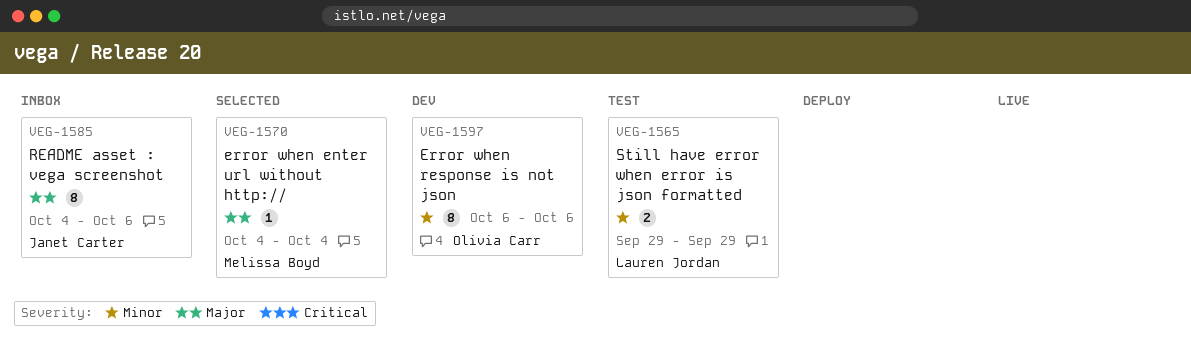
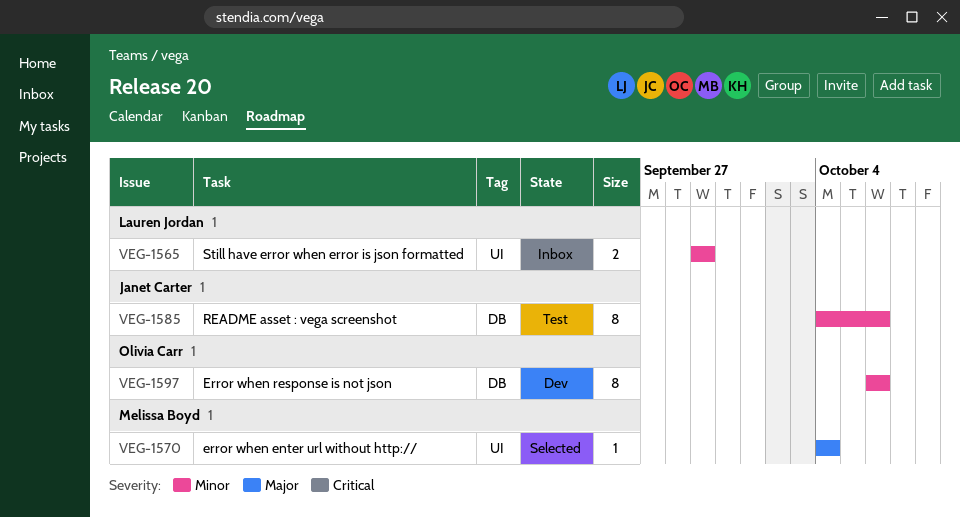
VEG-1565, status: Test -> Inbox
VEG-1585, status: Inbox -> Test
VEG-1585, priority: Major -> Minor

